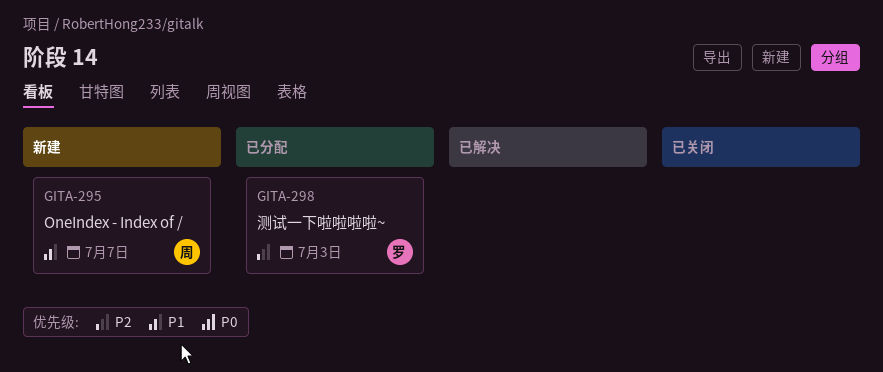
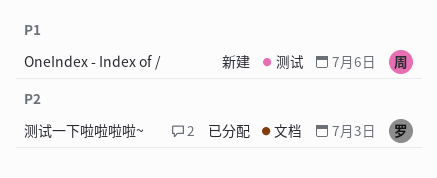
OneIndex - Index of /, due: Jul 7 -> Jul 6

